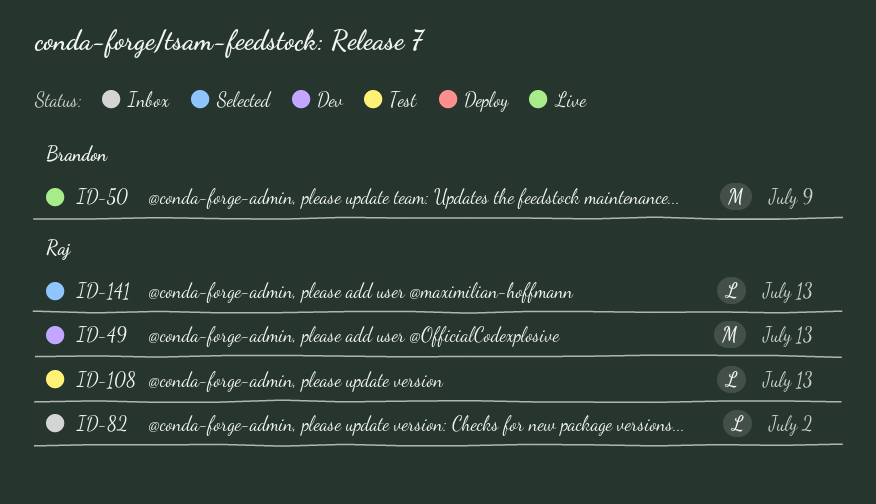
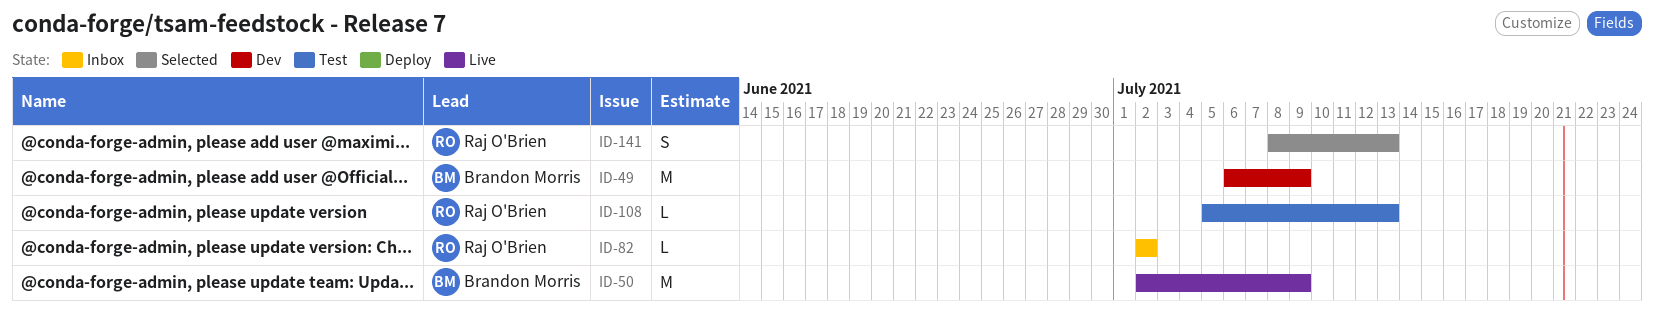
ID-49, owner: Raj O'Brien -> Brandon Morris
ID-49, due: Jul 13 -> Jul 9
ID-141, estimate: L -> S

